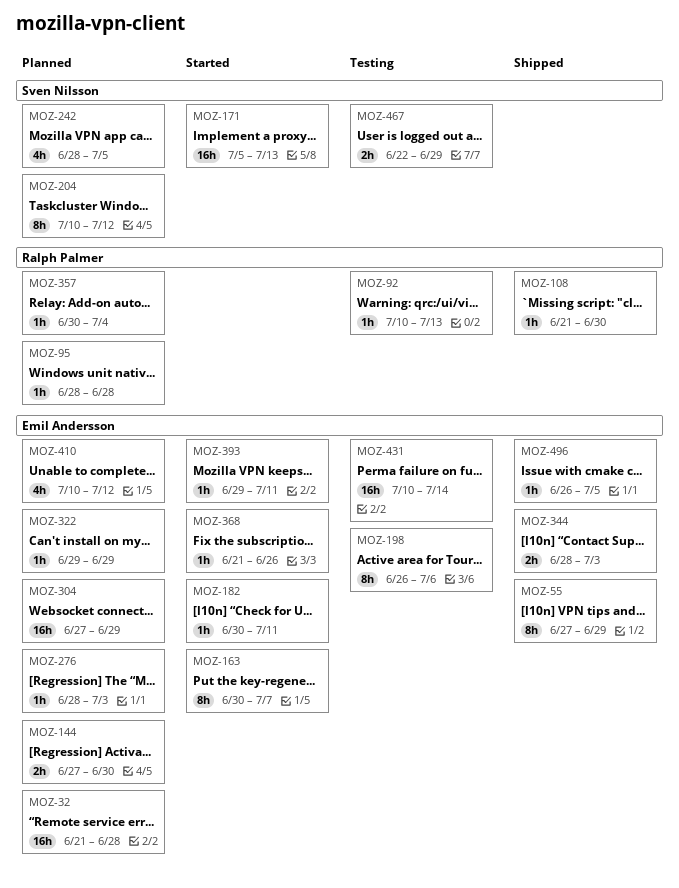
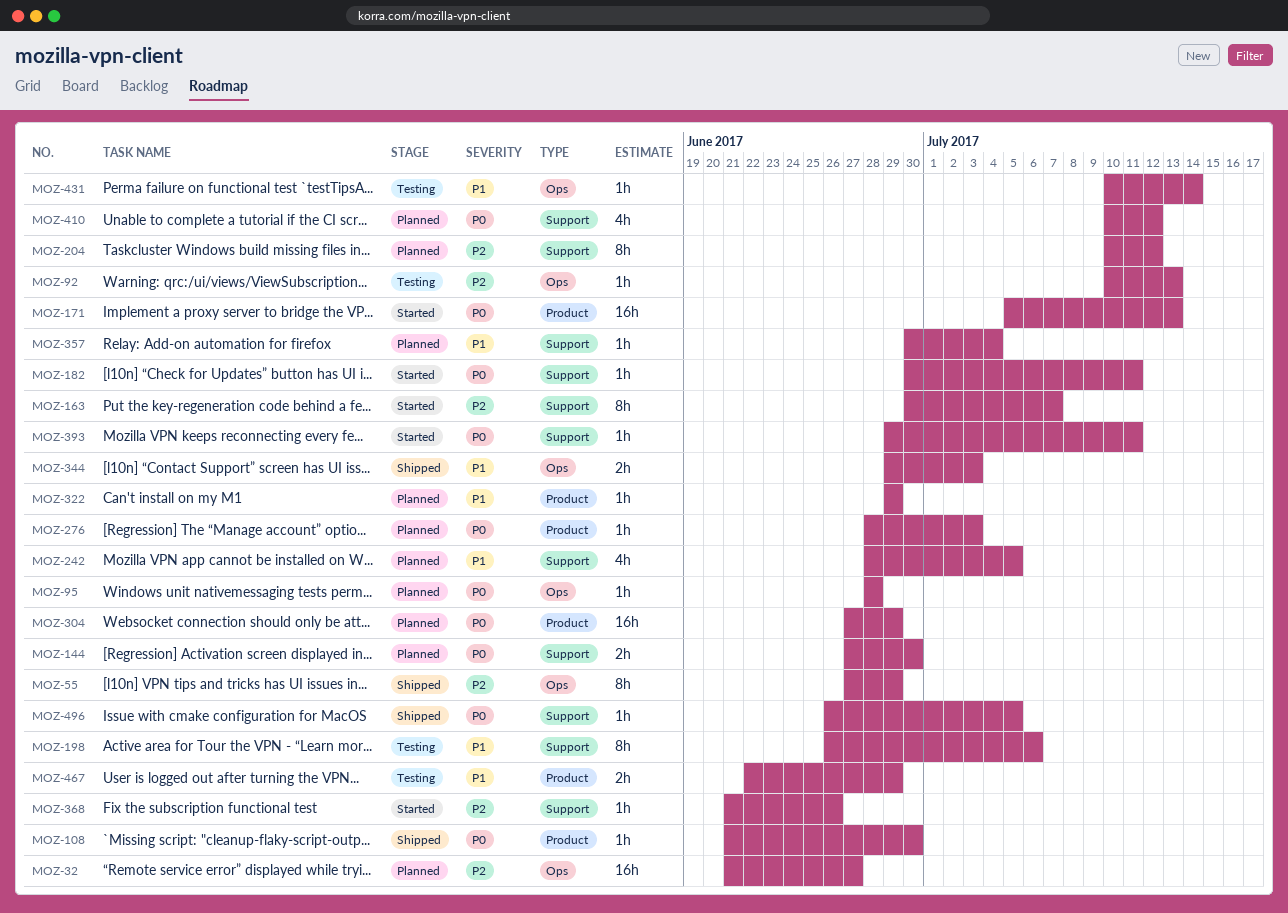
MOZ-32, due: Jun 28 -> Jun 27
MOZ-344, start: Jun 28 -> Jun 29
MOZ-431, estimate: 16h -> 1h

